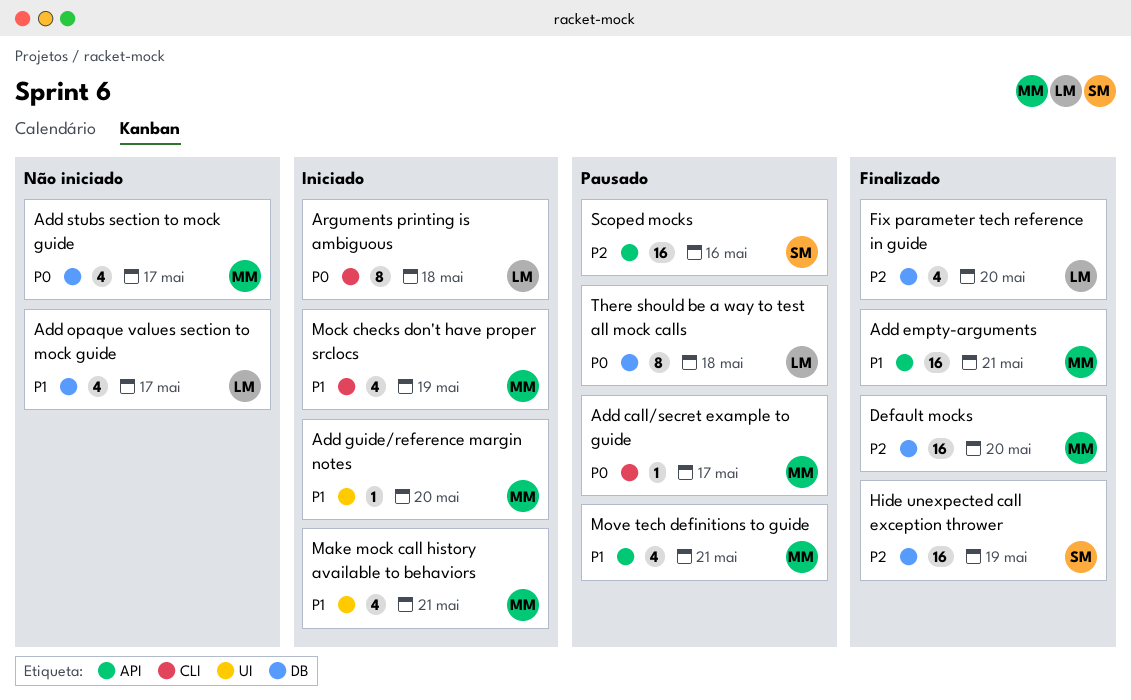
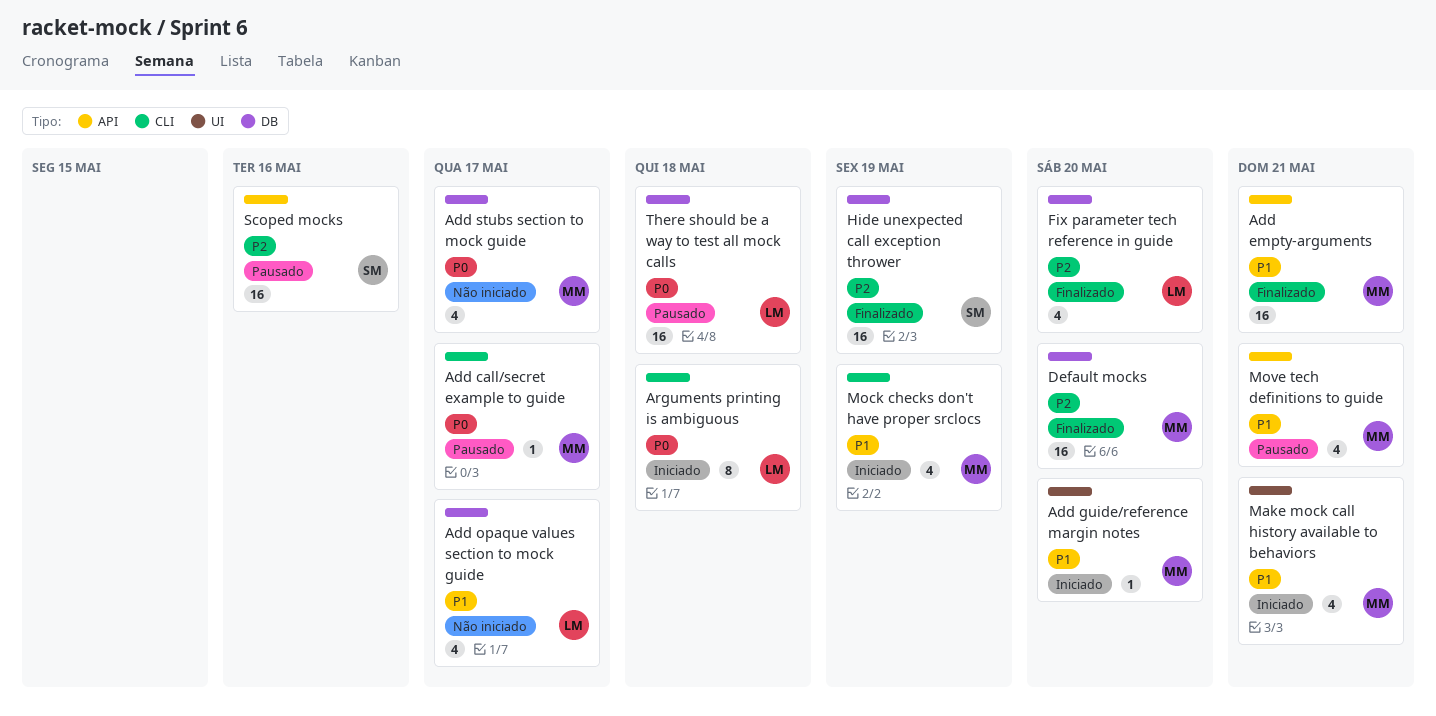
There should be a way to test all mock calls, estimate: 8 -> 16

